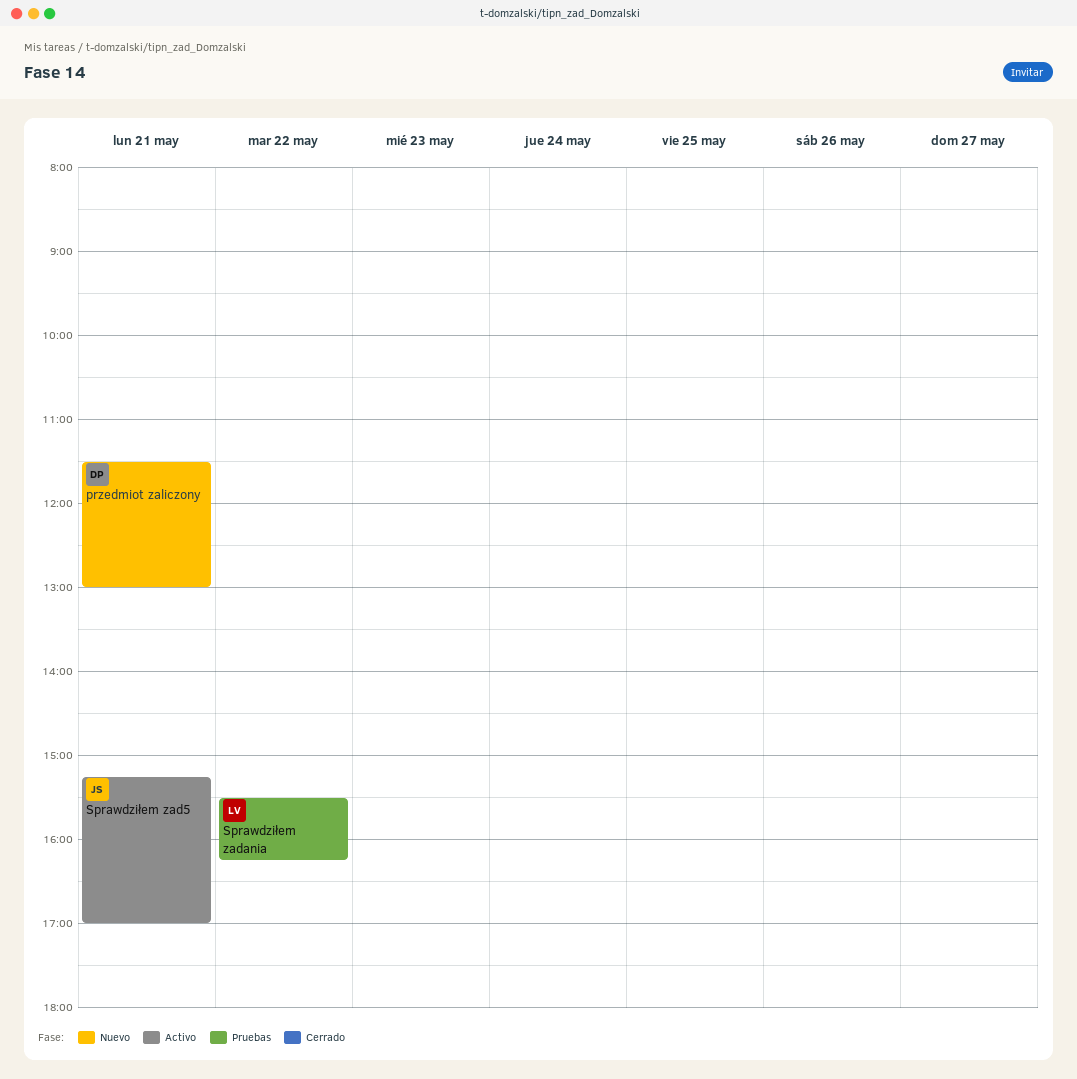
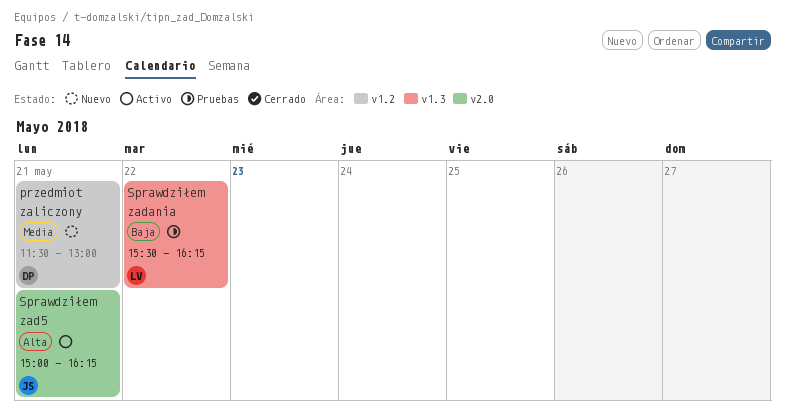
Sprawdziłem zad5, begins: 15:15 -> 15:00
Sprawdziłem zad5, ends: 17:00 -> 16:15

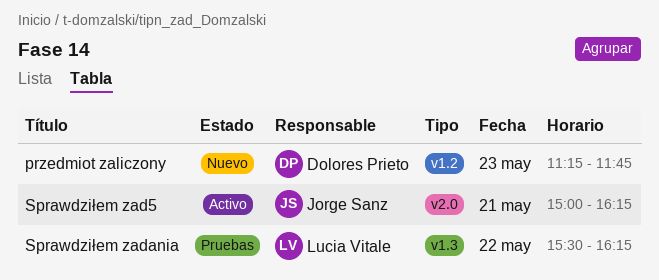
przedmiot zaliczony, day: May 21 -> May 23
przedmiot zaliczony, begins: 11:30 -> 11:15
przedmiot zaliczony, ends: 13:00 -> 11:45

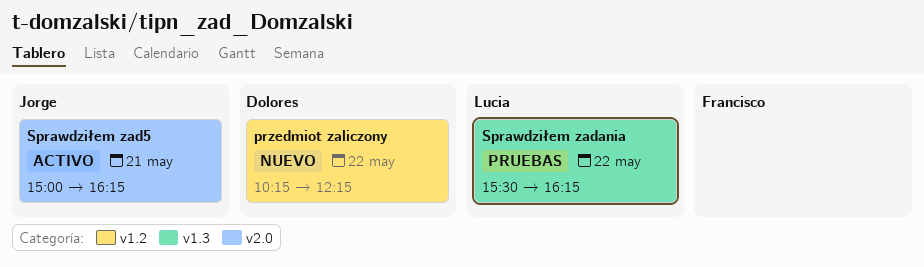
przedmiot zaliczony, day: May 23 -> May 22
przedmiot zaliczony, begins: 11:15 -> 10:15
przedmiot zaliczony, ends: 11:45 -> 12:15

